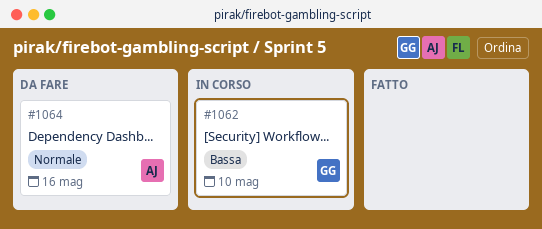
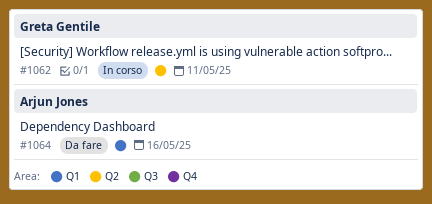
#1062, due: May 10 -> May 11

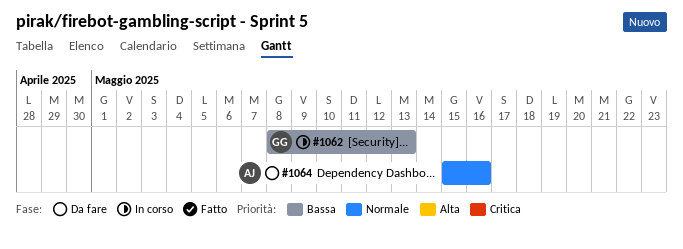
#1062, due: May 11 -> May 13

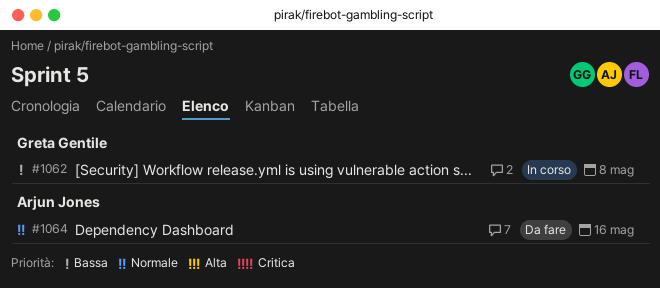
#1062, due: May 13 -> May 8

